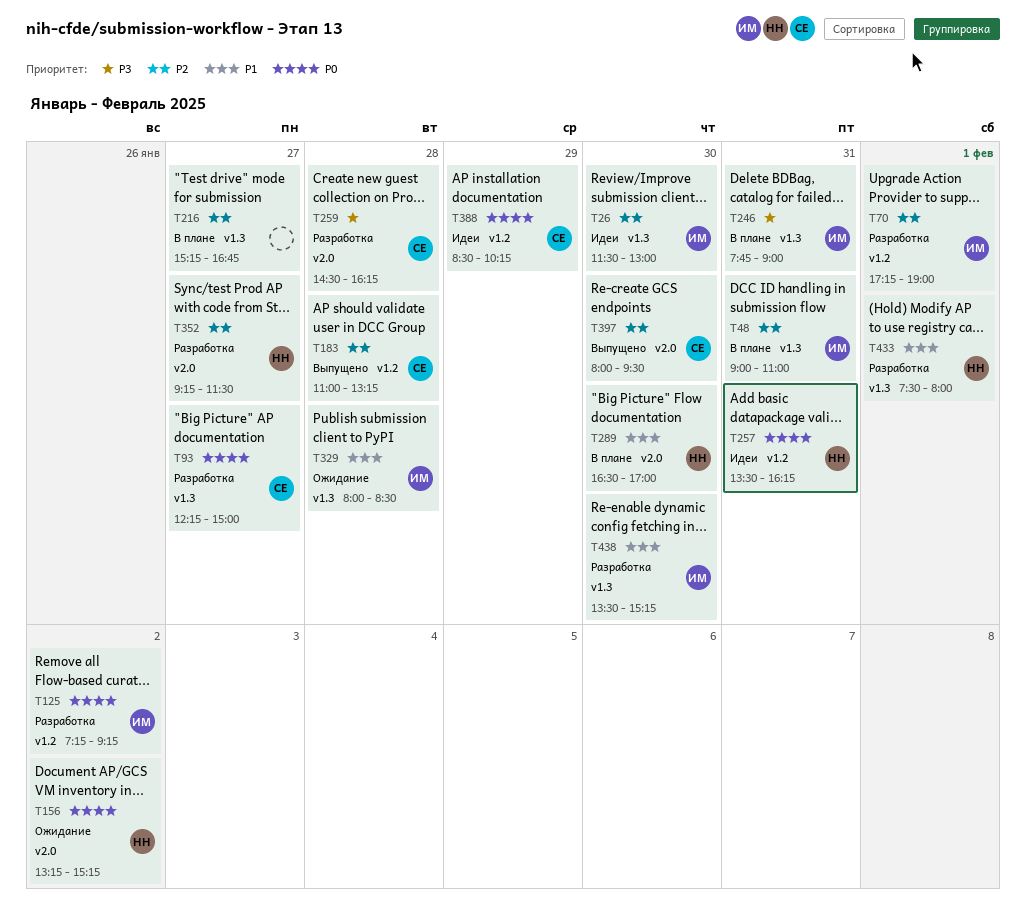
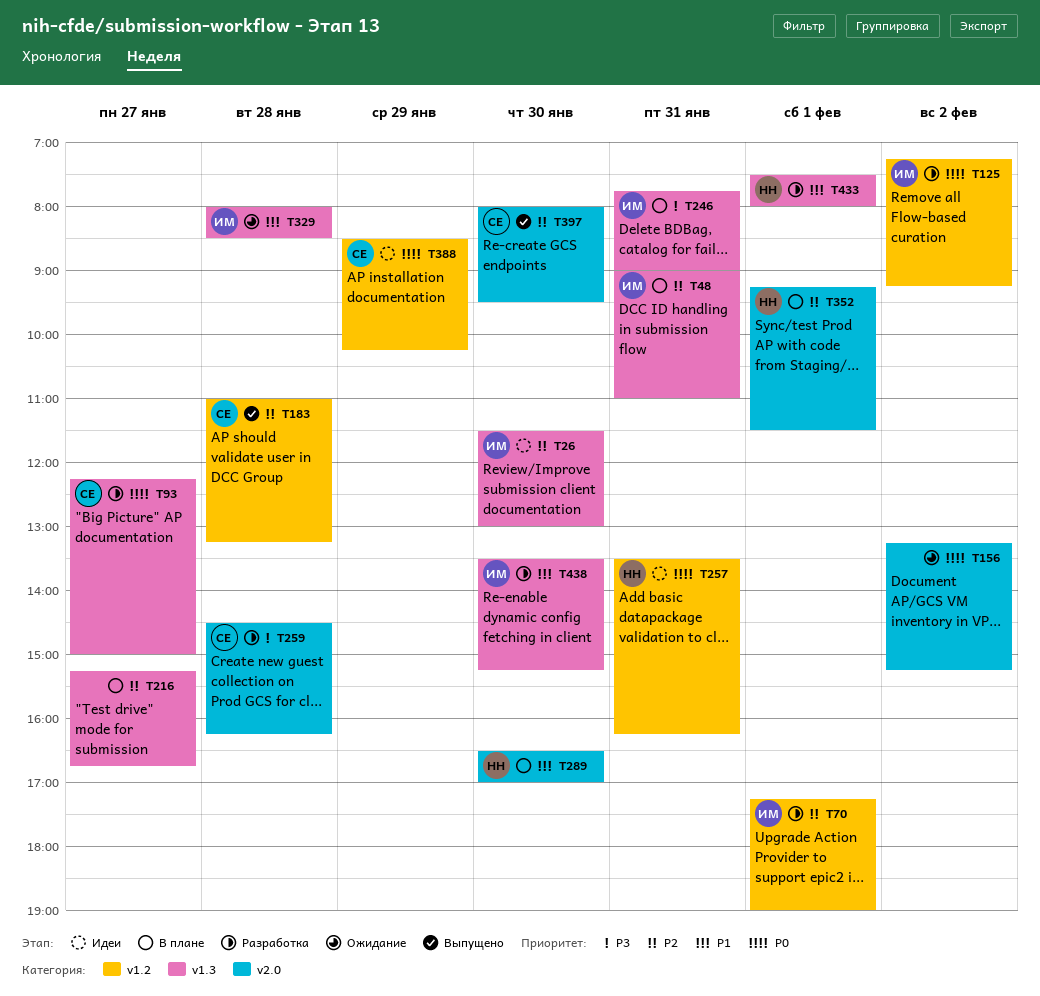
T156, owner: НН -> none
T352, status: Разработка -> В плане
T352, day: Jan 27 -> Feb 1

